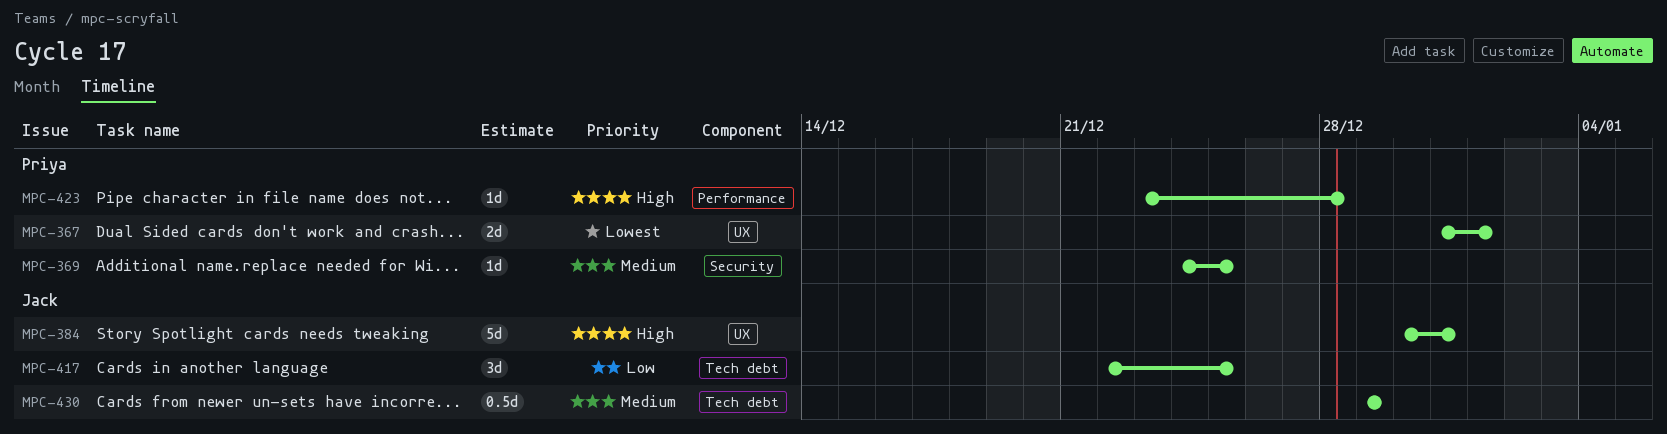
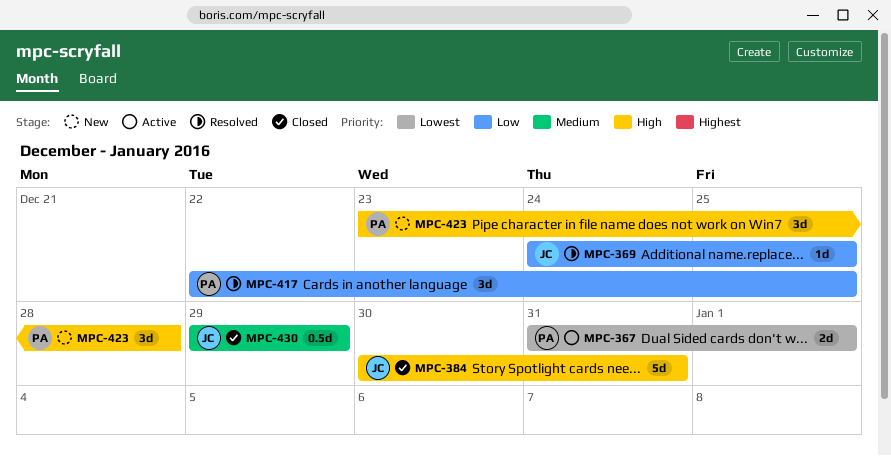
MPC-369, owner: Priya -> Jack
MPC-369, priority: Medium -> Low
MPC-417, owner: Jack -> Priya
MPC-423, estimate: 1d -> 3d

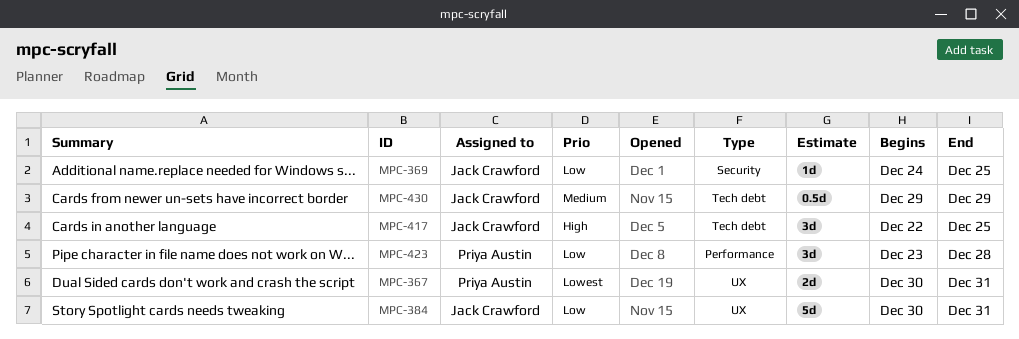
MPC-367, start: Dec 31 -> Dec 30
MPC-367, due: Jan 1 -> Dec 31
MPC-384, priority: High -> Low
MPC-417, owner: Priya Austin -> Jack Crawford
MPC-417, priority: Low -> High
MPC-423, priority: High -> Low

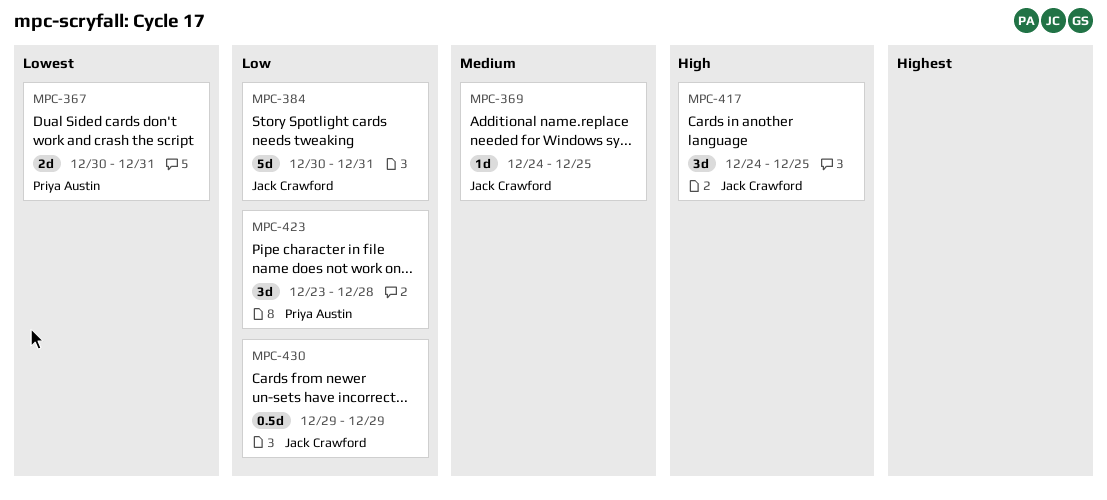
MPC-369, priority: Low -> Medium
MPC-417, start: Dec 22 -> Dec 24
MPC-430, priority: Medium -> Low

